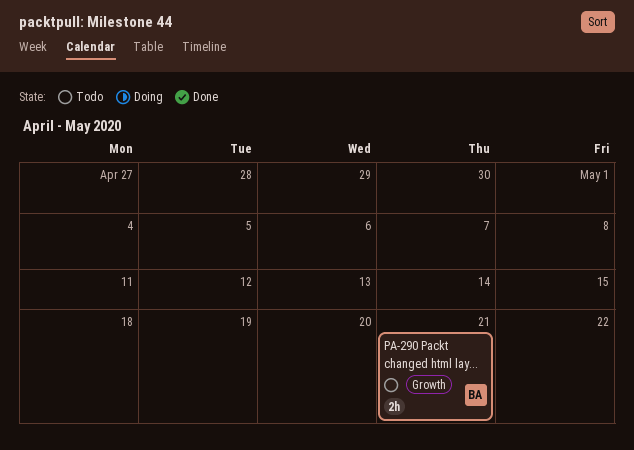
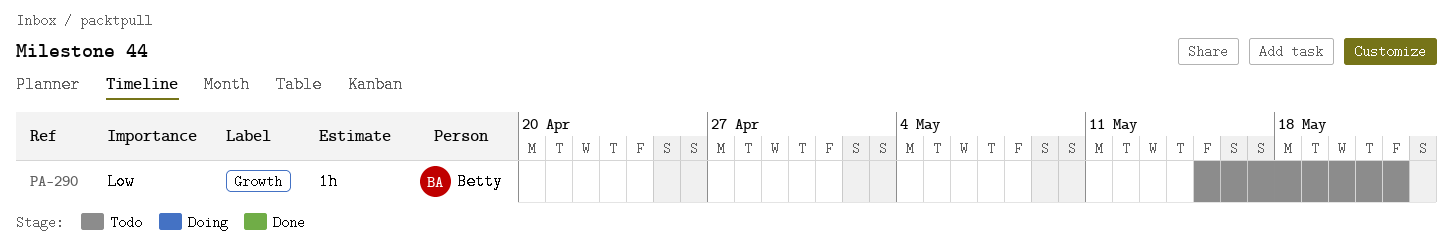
PA-290, estimate: 2h -> 1h
PA-290, due: May 21 -> May 22

